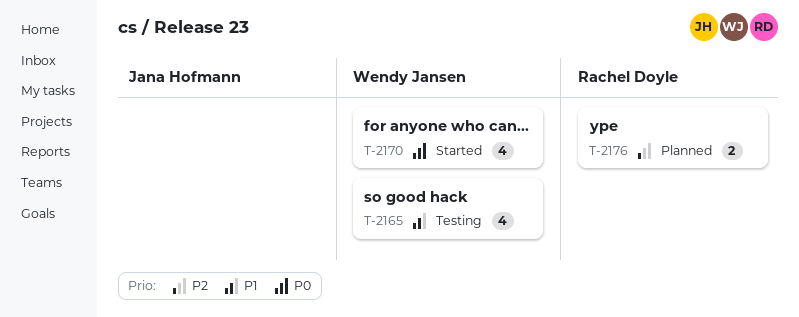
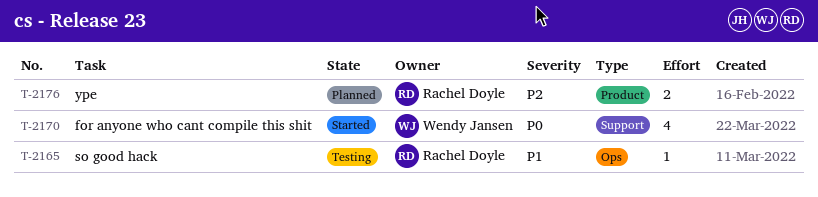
T-2165, owner: Wendy Jansen -> Rachel Doyle
T-2165, estimate: 4 -> 1

